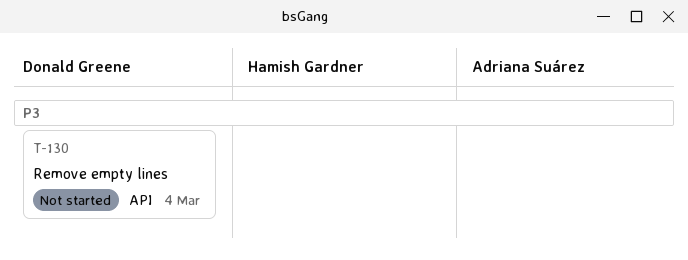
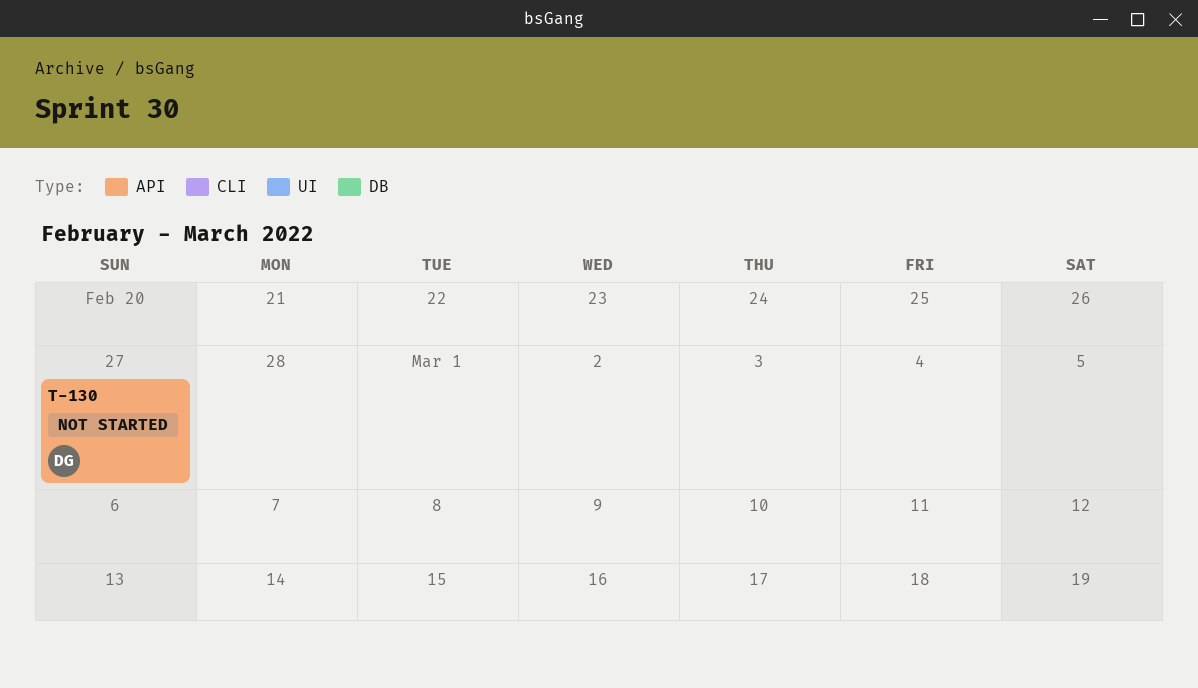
T-130, due: Mar 4 -> Feb 27

